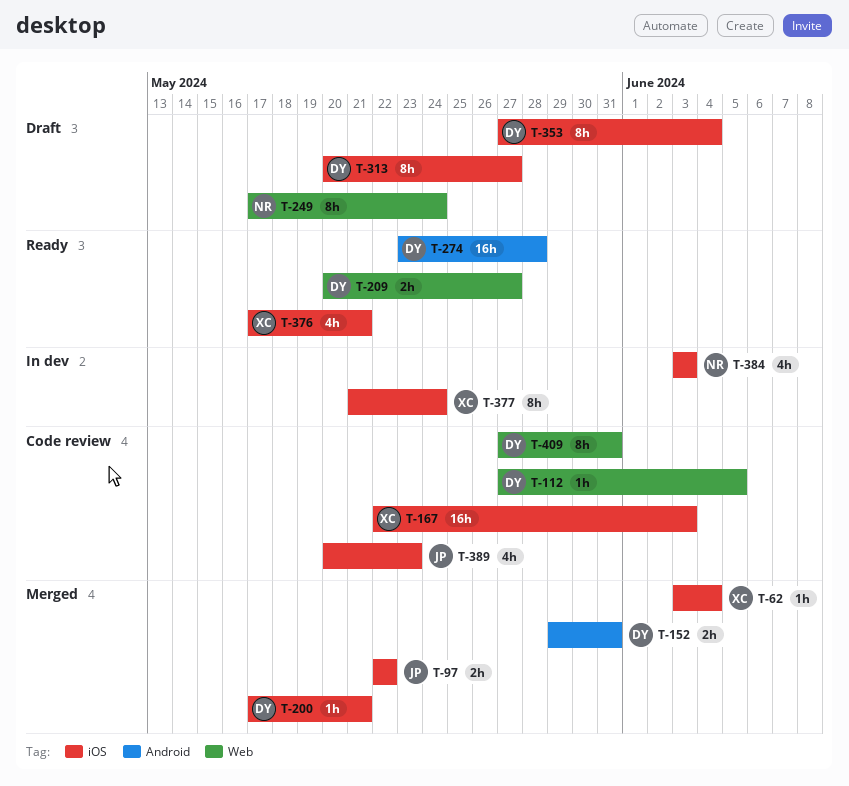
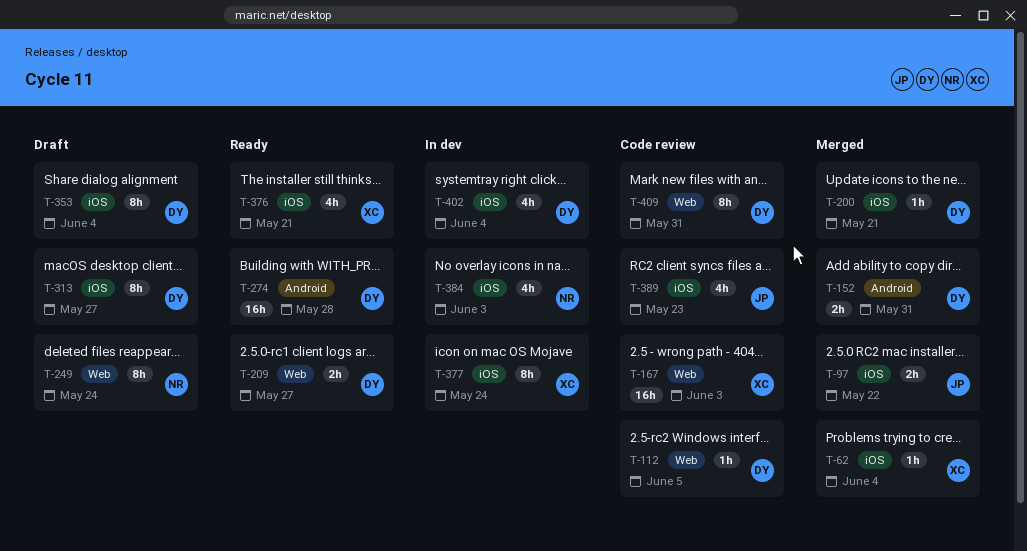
T-167, label: iOS -> Web
T-402: none -> present

